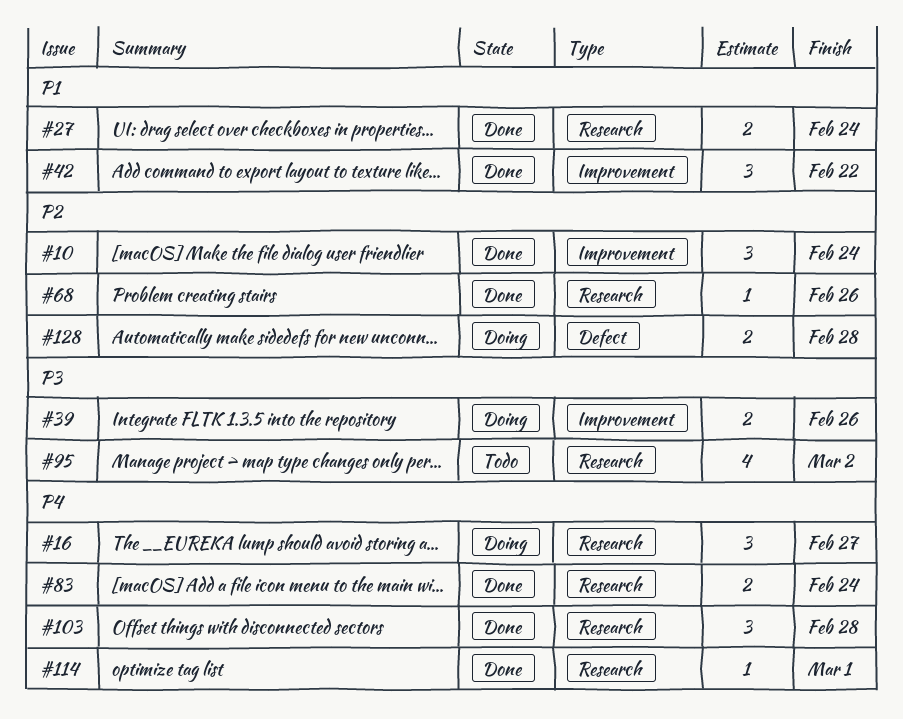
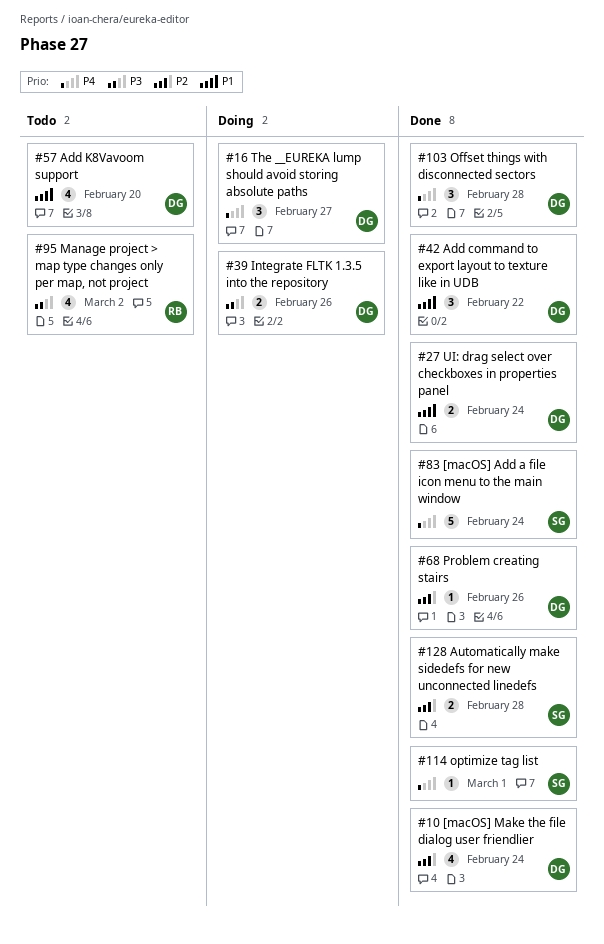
#10, estimate: 3 -> 4
#57: none -> present
#83, estimate: 2 -> 5
#128, status: Doing -> Done

